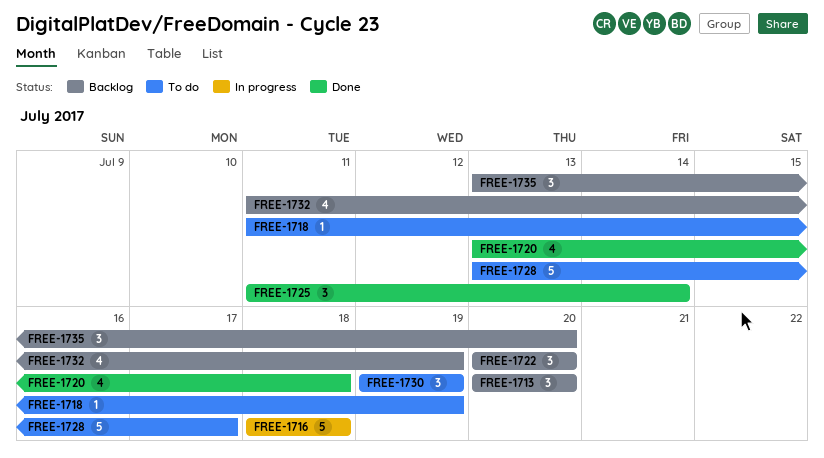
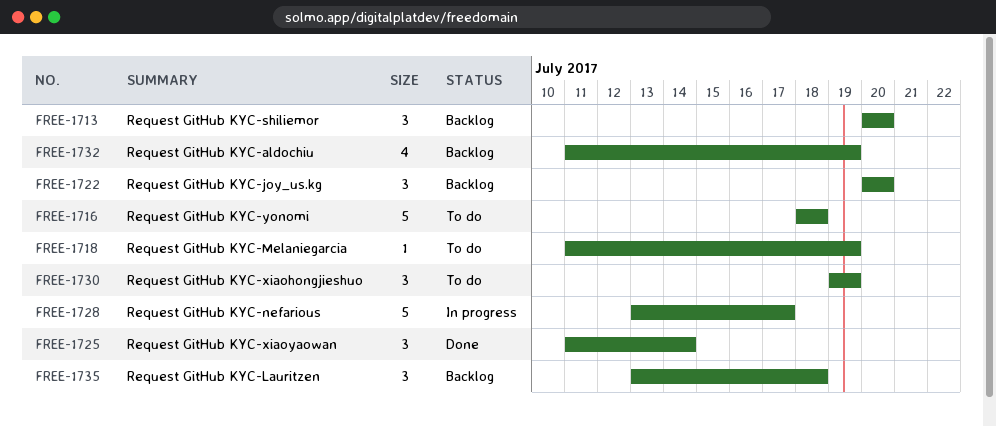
FREE-1716, status: In progress -> To do
FREE-1720: present -> none
FREE-1728, status: To do -> In progress
FREE-1735, due: Jul 20 -> Jul 18

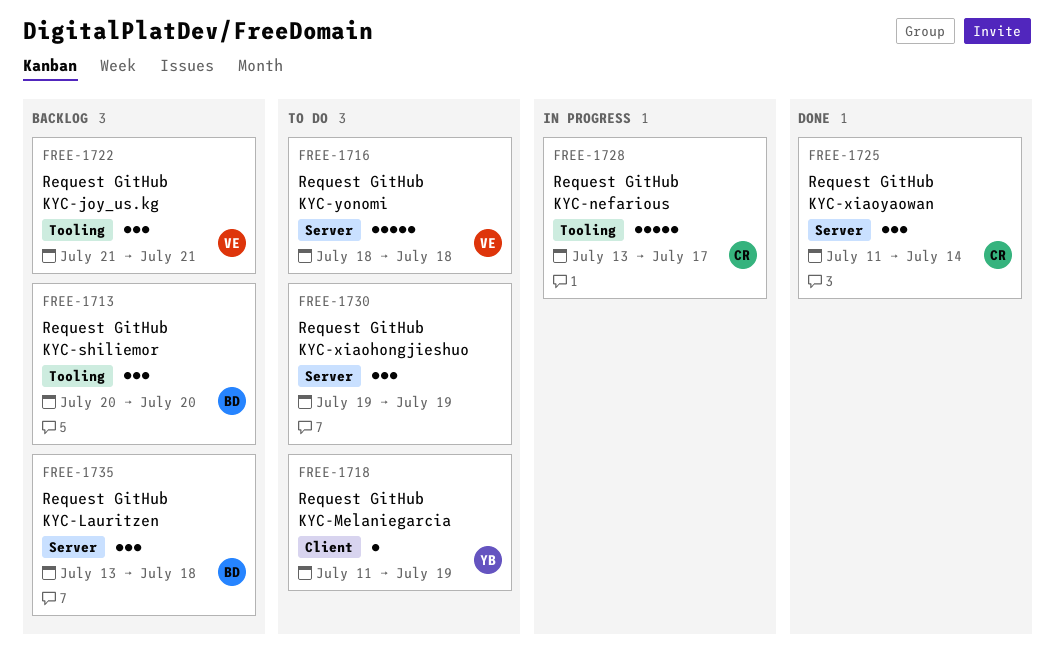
FREE-1722, start: Jul 20 -> Jul 21
FREE-1722, due: Jul 20 -> Jul 21
FREE-1732: present -> none

